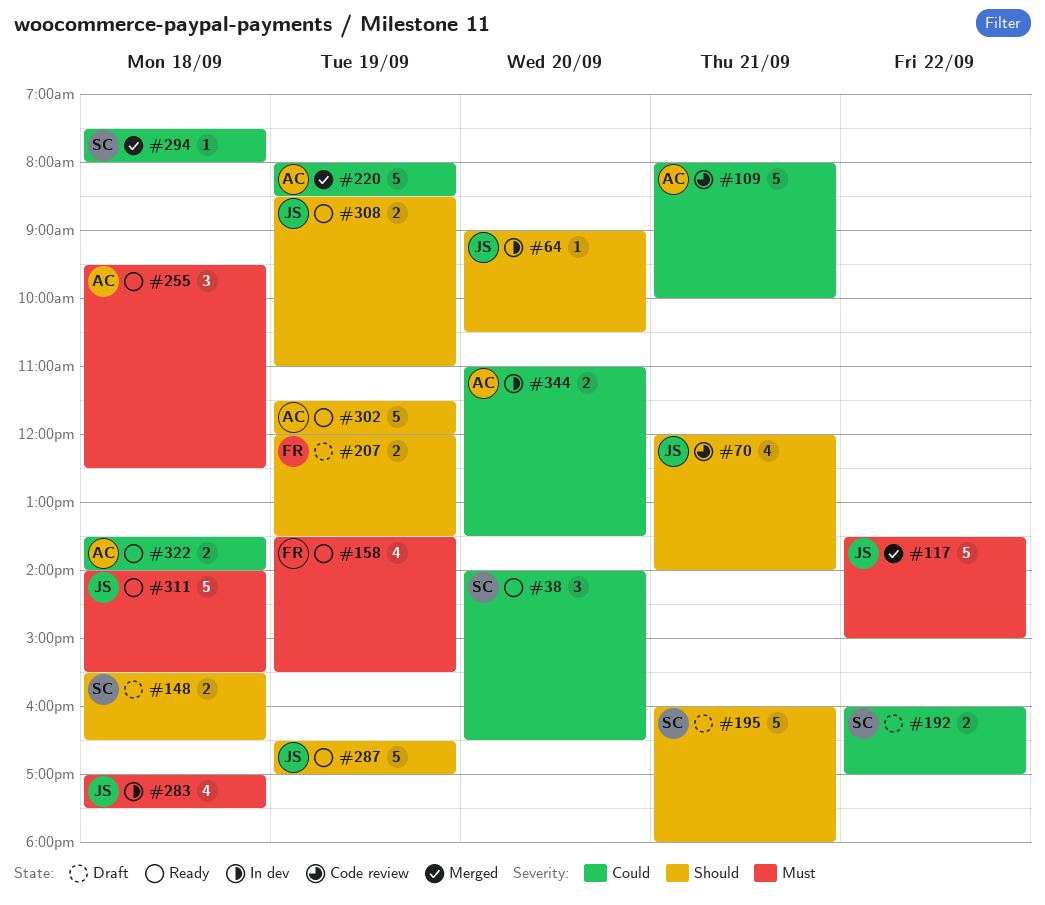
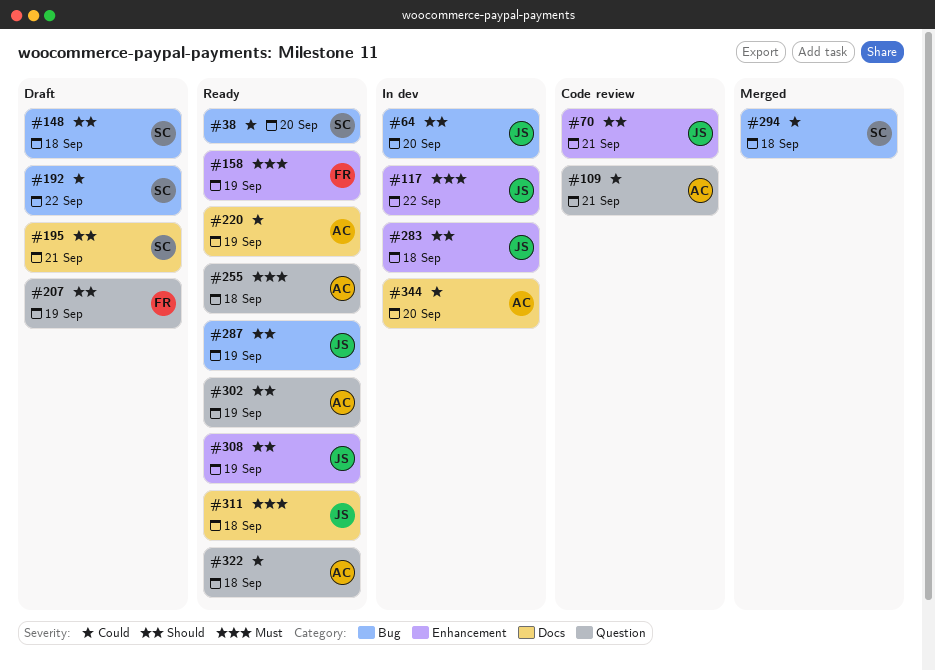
#117, status: Merged -> In dev
#220, status: Merged -> Ready
#283, priority: Must -> Should

